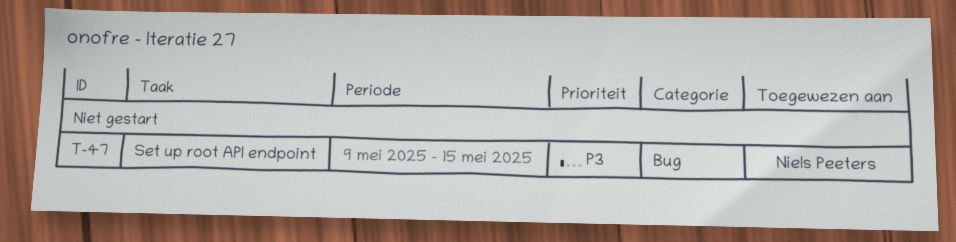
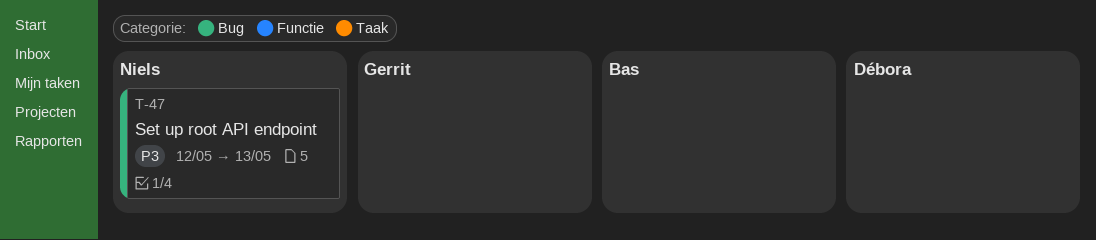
T-47, start: May 9 -> May 12
T-47, due: May 15 -> May 13

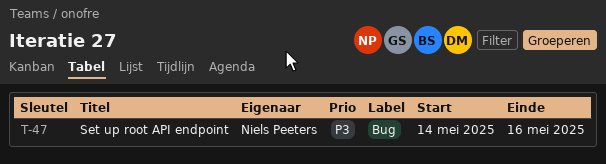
T-47, start: May 12 -> May 14
T-47, due: May 13 -> May 16

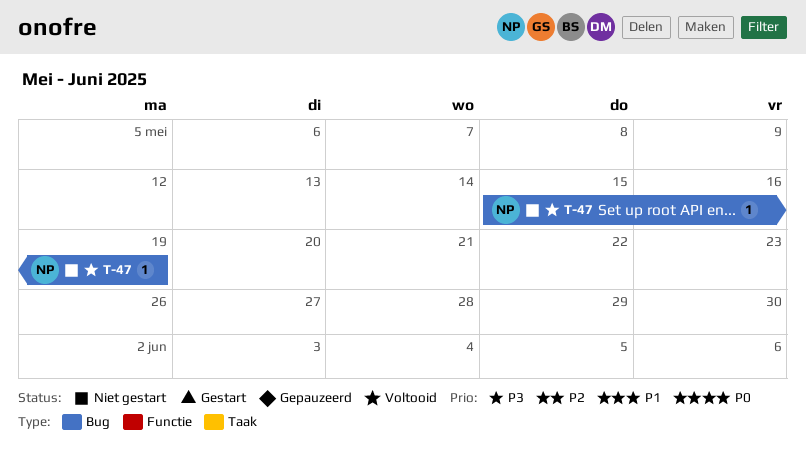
T-47, start: May 14 -> May 15
T-47, due: May 16 -> May 19

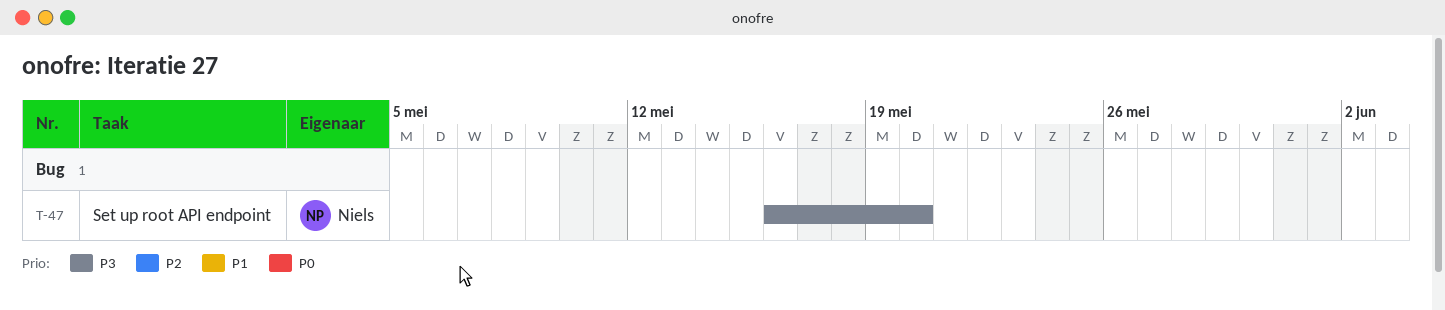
T-47, start: May 15 -> May 16
T-47, due: May 19 -> May 20

